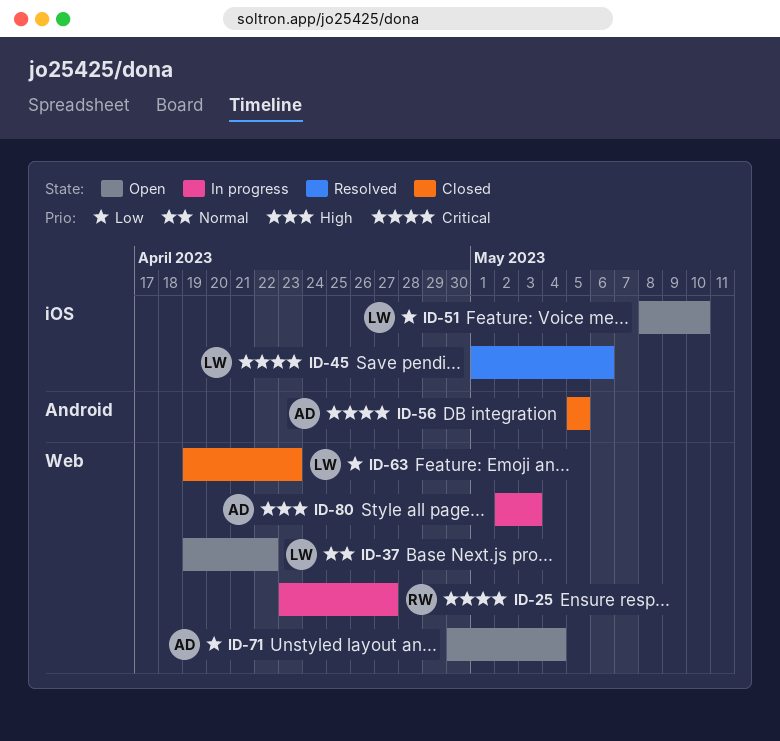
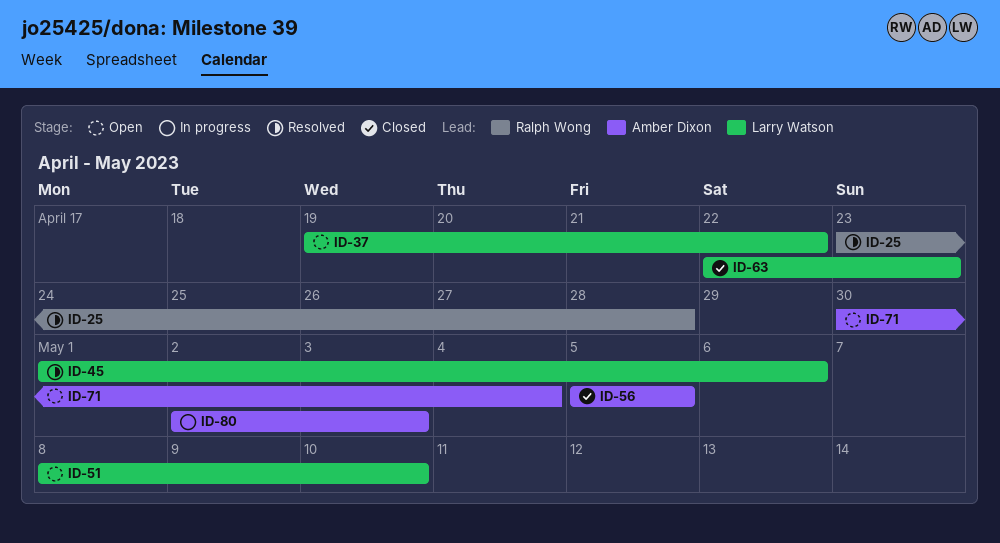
ID-25, status: In progress -> Resolved
ID-25, due: Apr 27 -> Apr 28
ID-63, start: Apr 19 -> Apr 22

